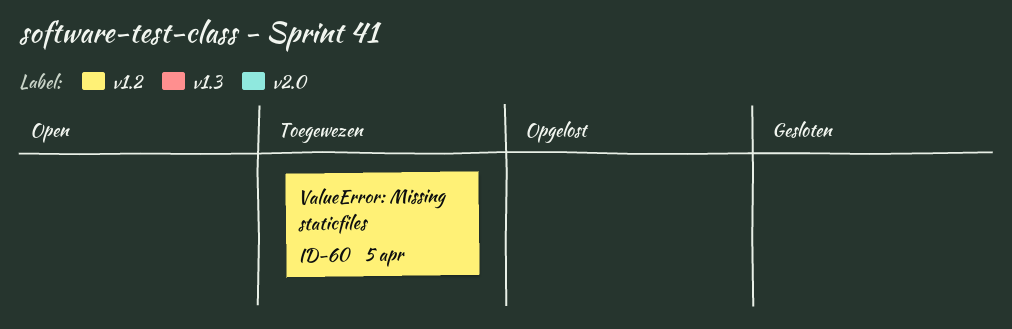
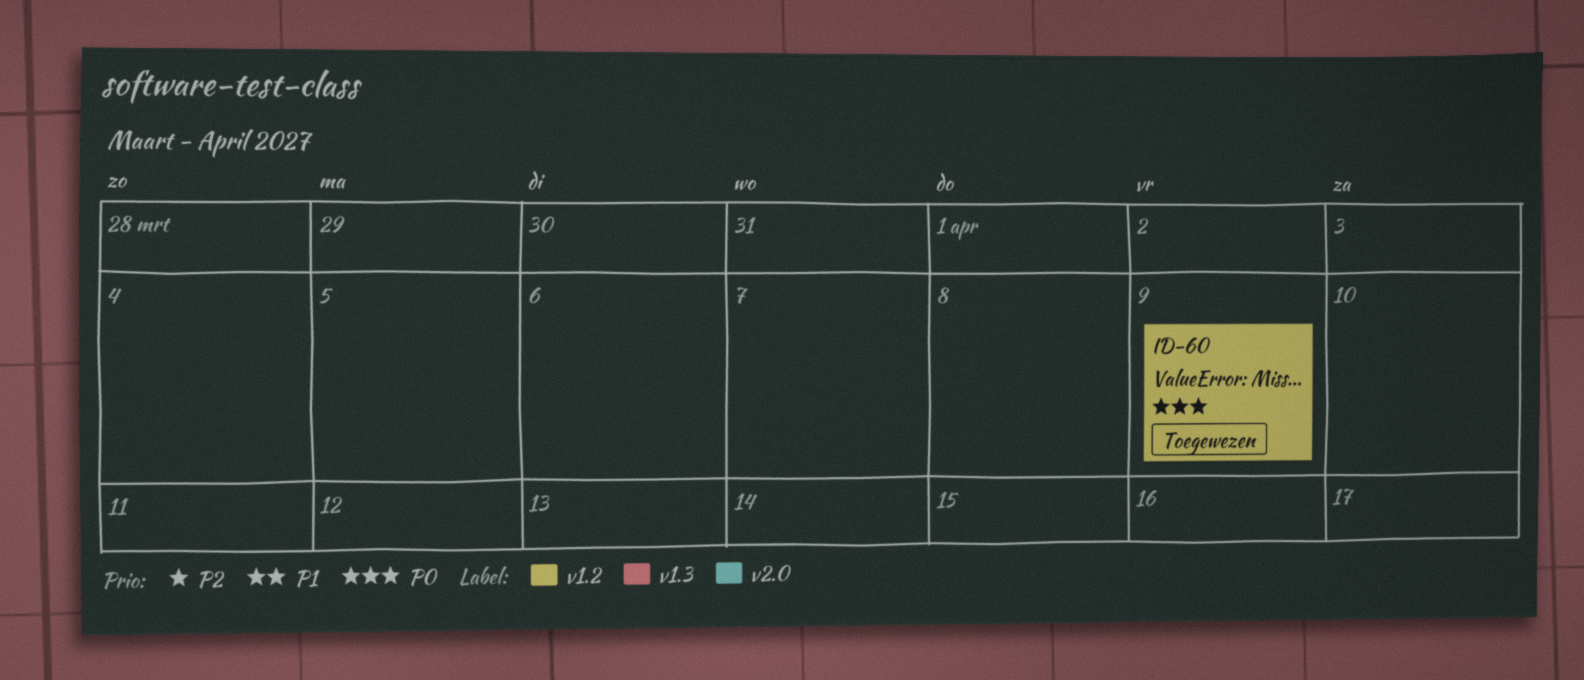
ID-60, due: Apr 5 -> Apr 9

